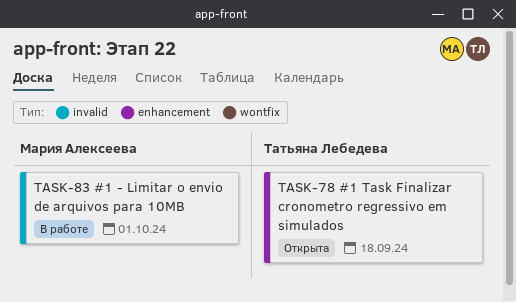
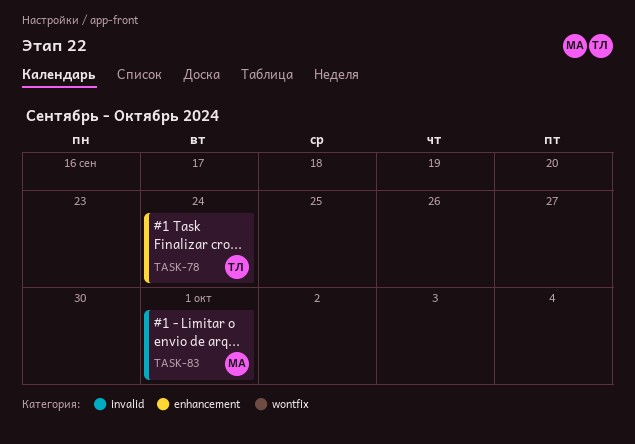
TASK-78, due: Sep 18 -> Sep 24

